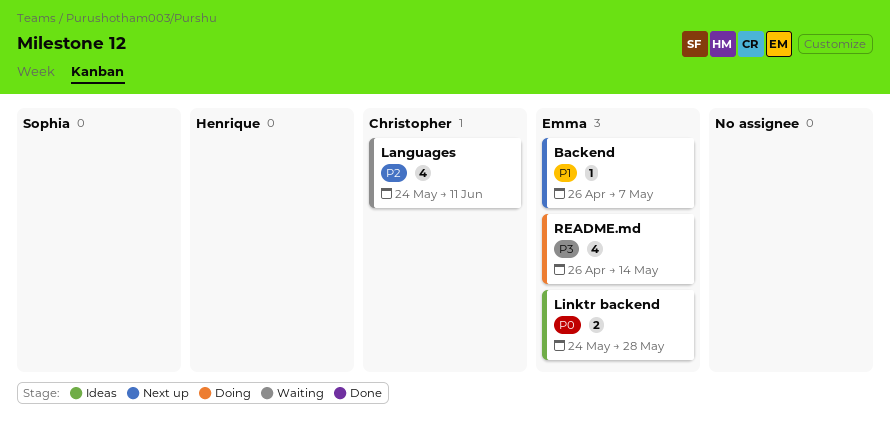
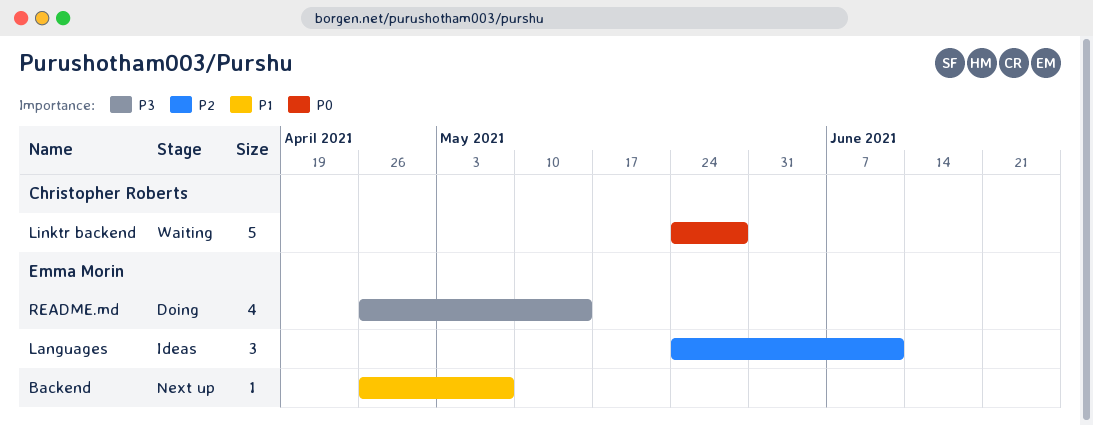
Languages, status: Waiting -> Ideas
Languages, owner: Christopher Roberts -> Emma Morin
Languages, estimate: 4 -> 3
Linktr backend, status: Ideas -> Waiting
Linktr backend, owner: Emma Morin -> Christopher Roberts
Linktr backend, estimate: 2 -> 5

